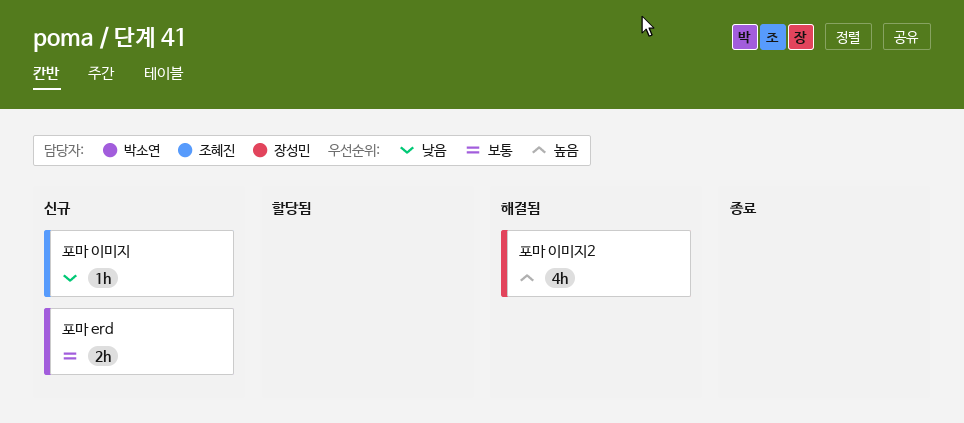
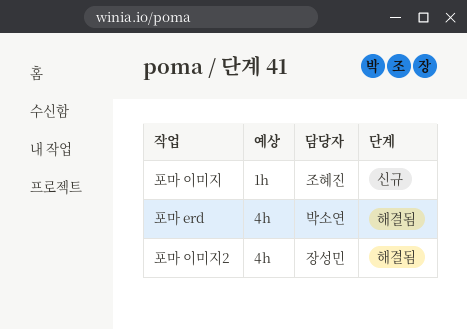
포마 erd, status: 신규 -> 해결됨
포마 erd, estimate: 2h -> 4h

